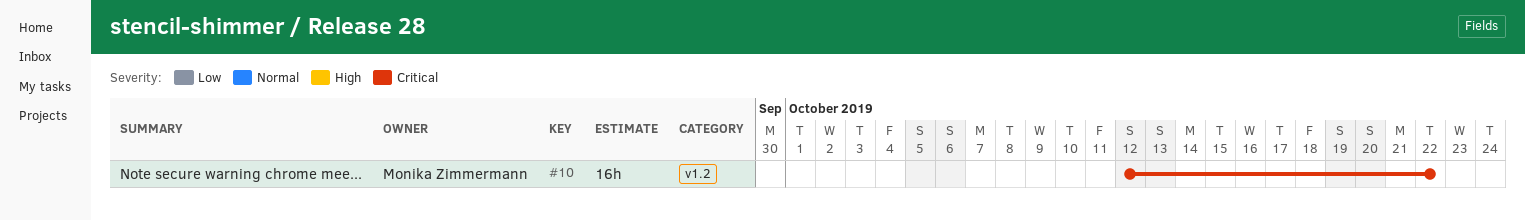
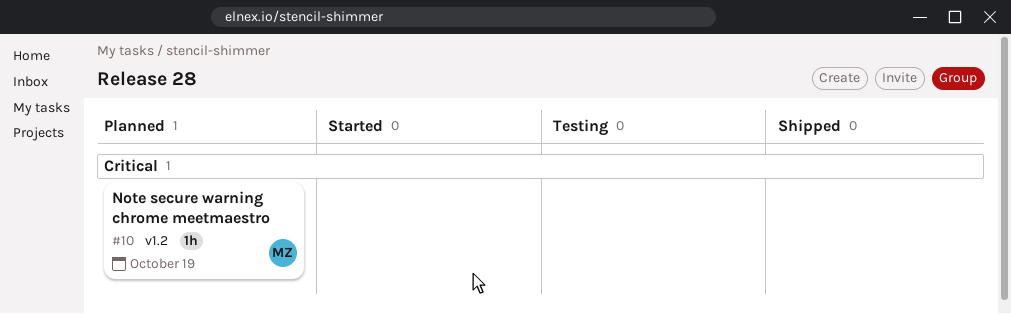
#10, estimate: 16h -> 1h
#10, due: Oct 22 -> Oct 19

